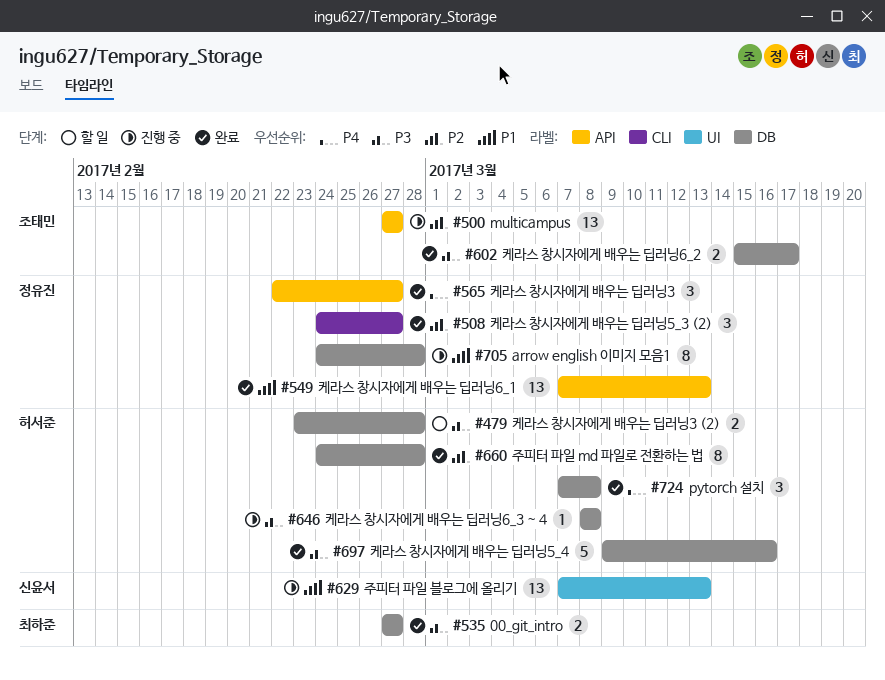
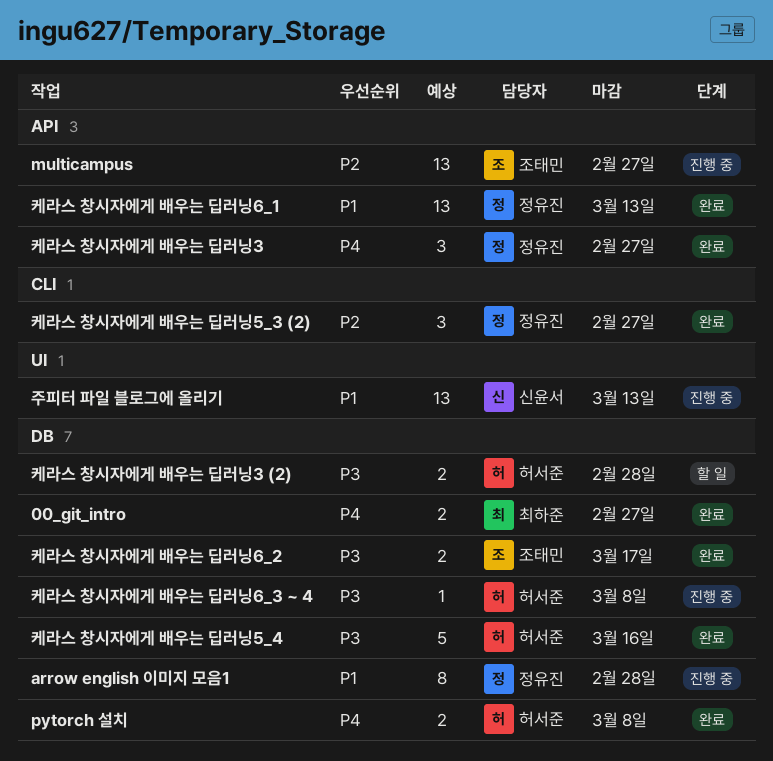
00_git_intro, priority: P3 -> P4
pytorch 설치, estimate: 3 -> 2
주피터 파일 md 파일로 전환하는 법: present -> none

